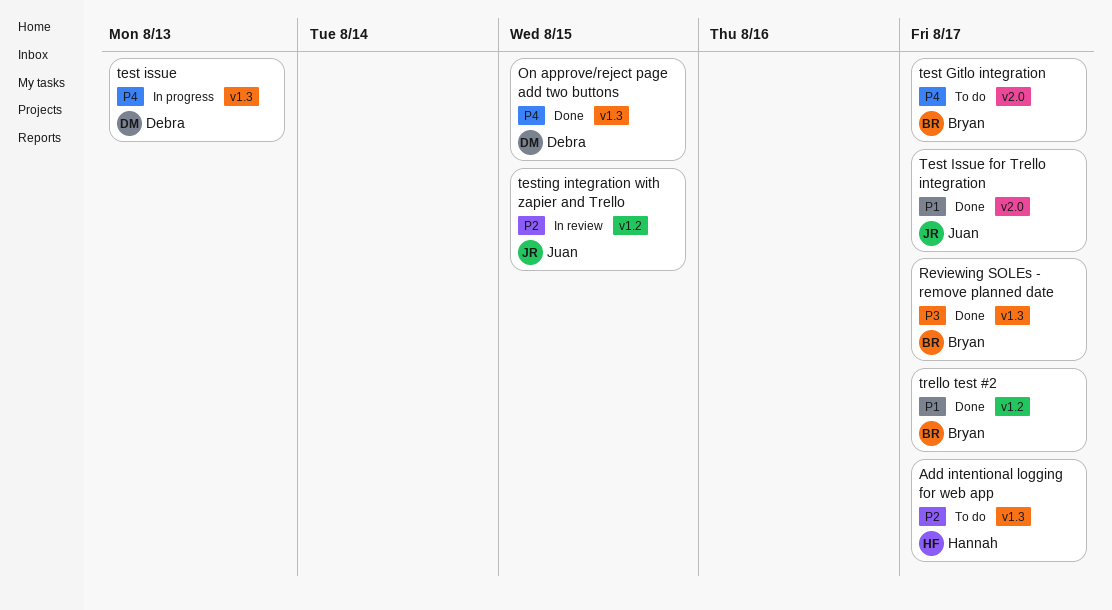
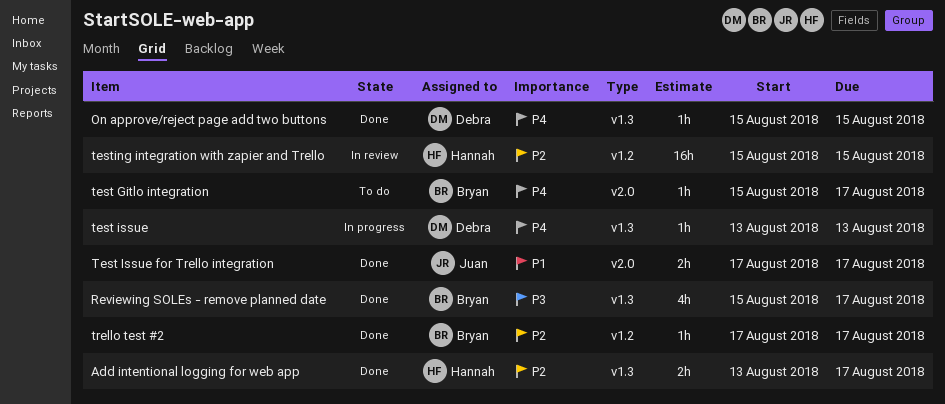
Add intentional logging for web app, status: To do -> Done
testing integration with zapier and Trello, owner: Juan -> Hannah
trello test #2, priority: P1 -> P2

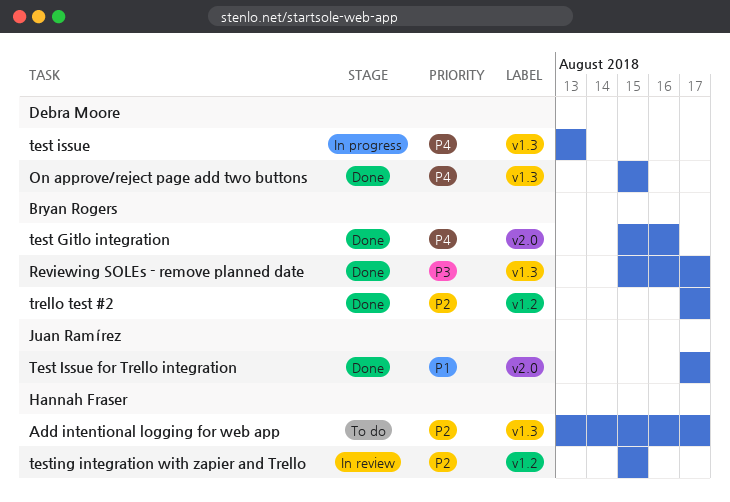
Add intentional logging for web app, status: Done -> To do
test Gitlo integration, status: To do -> Done
test Gitlo integration, due: Aug 17 -> Aug 16

